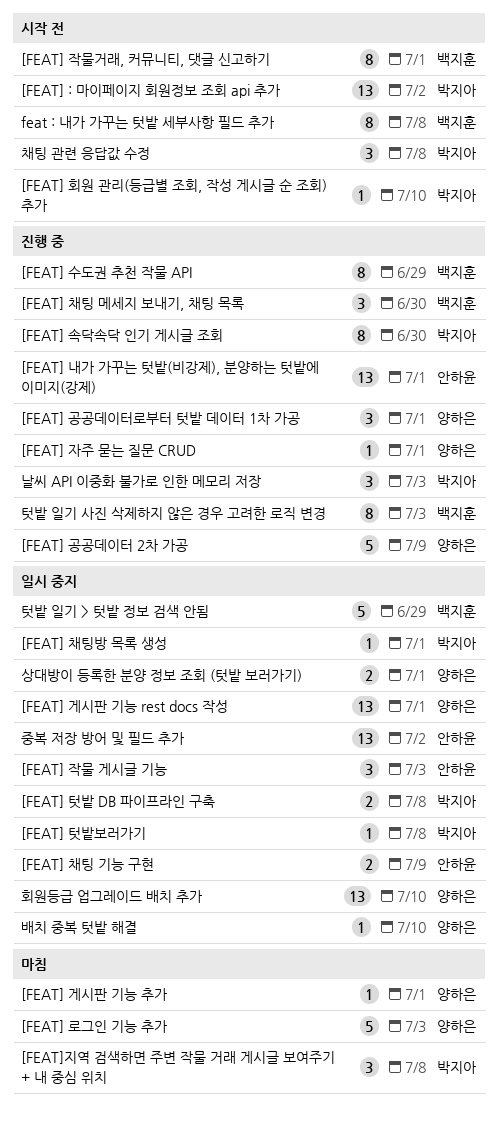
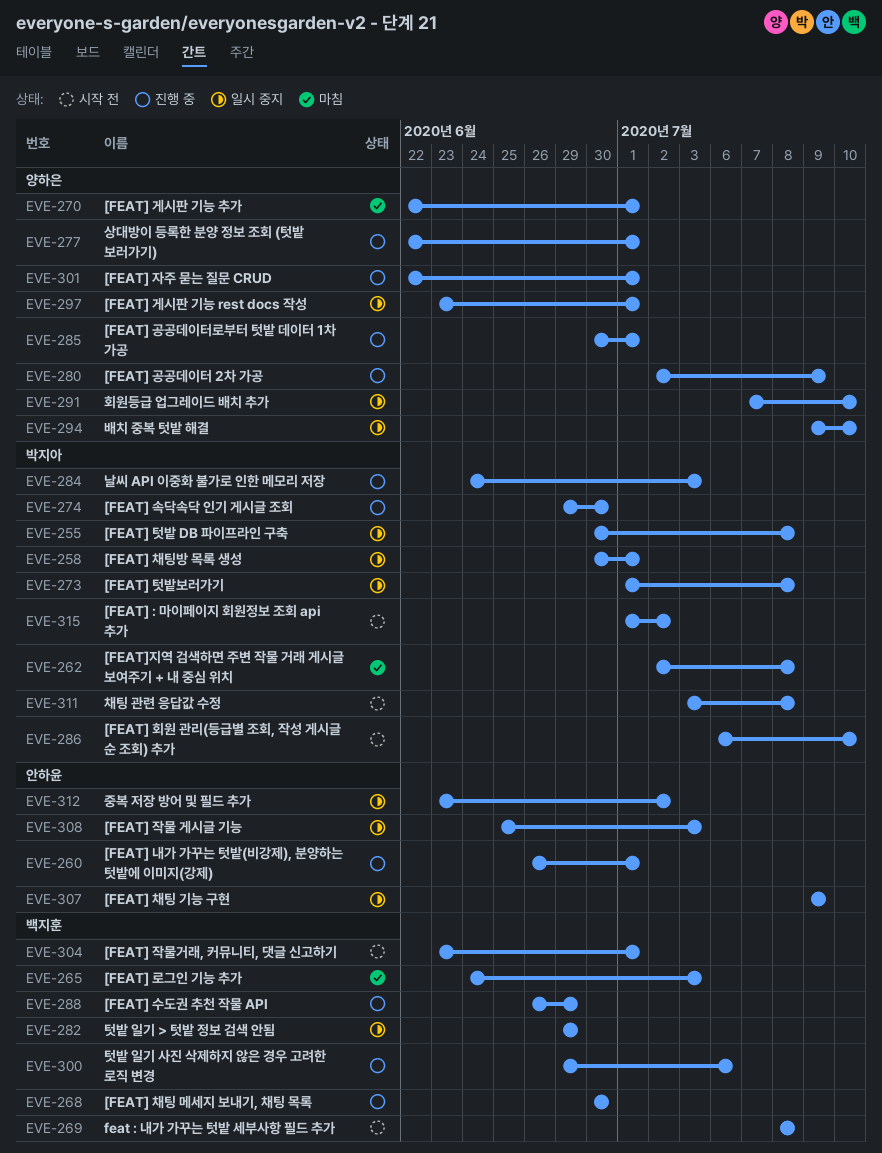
[FEAT] 로그인 기능 추가, owner: 양하은 -> 백지훈
상대방이 등록한 분양 정보 조회 (텃밭 보러가기), status: 일시 중지 -> 진행 중
텃밭 일기 사진 삭제하지 않은 경우 고려한 로직 변경, due: Jul 3 -> Jul 6

